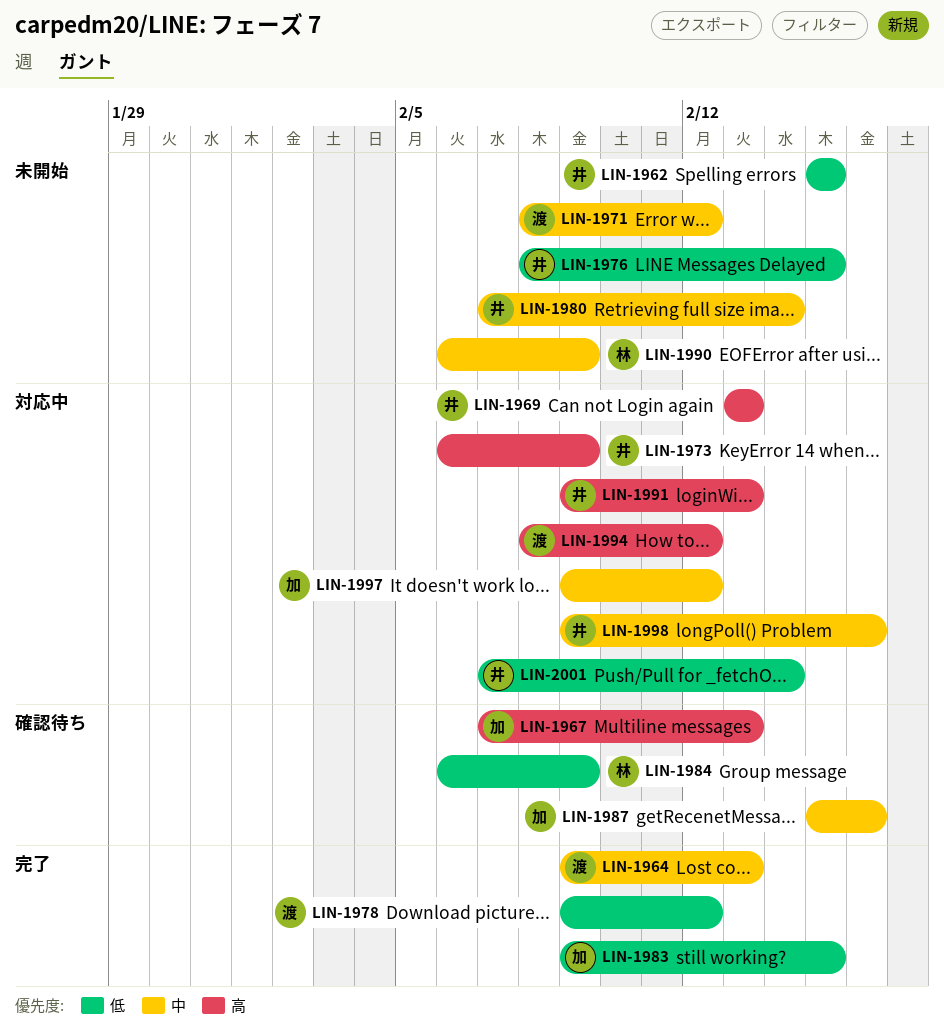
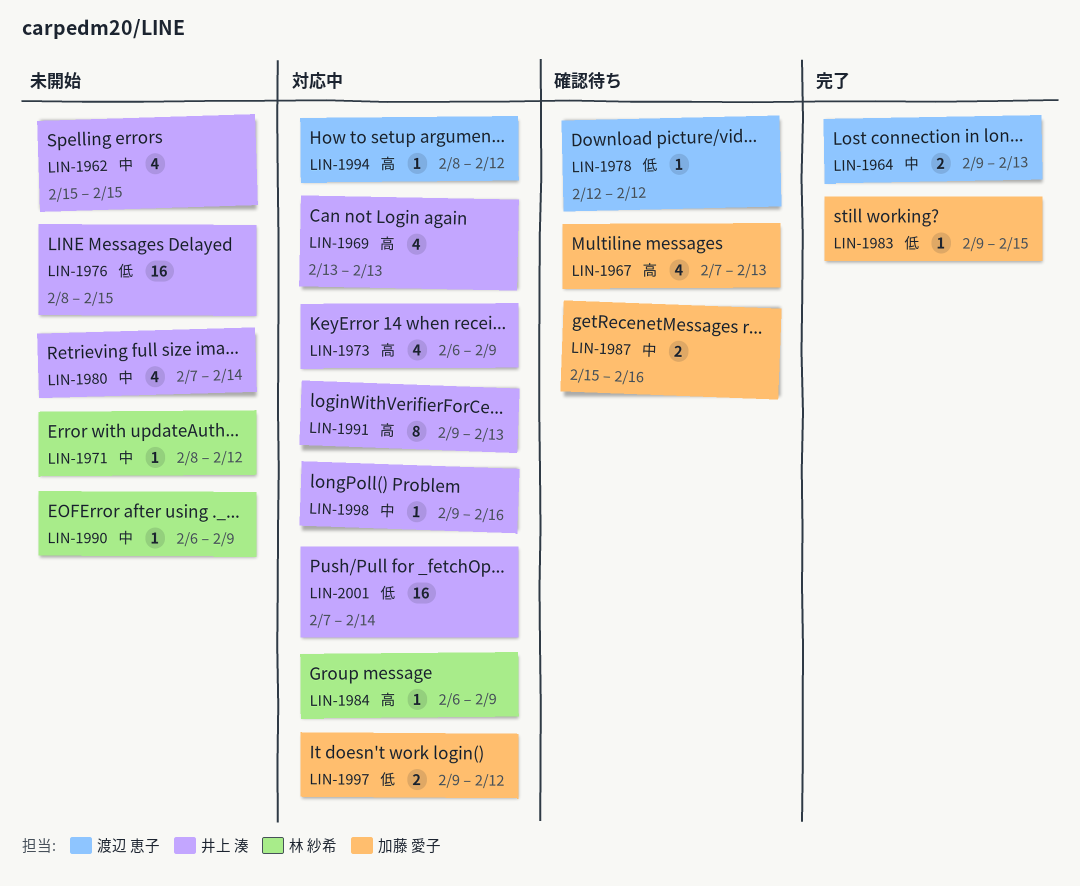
LIN-1962, priority: 低 -> 中
LIN-1971, owner: 渡辺 恵子 -> 林 紗希
LIN-1978, status: 完了 -> 確認待ち
LIN-1978, start: Feb 9 -> Feb 12
LIN-1984, status: 確認待ち -> 対応中
LIN-1984, priority: 低 -> 高
LIN-1997, priority: 中 -> 低

